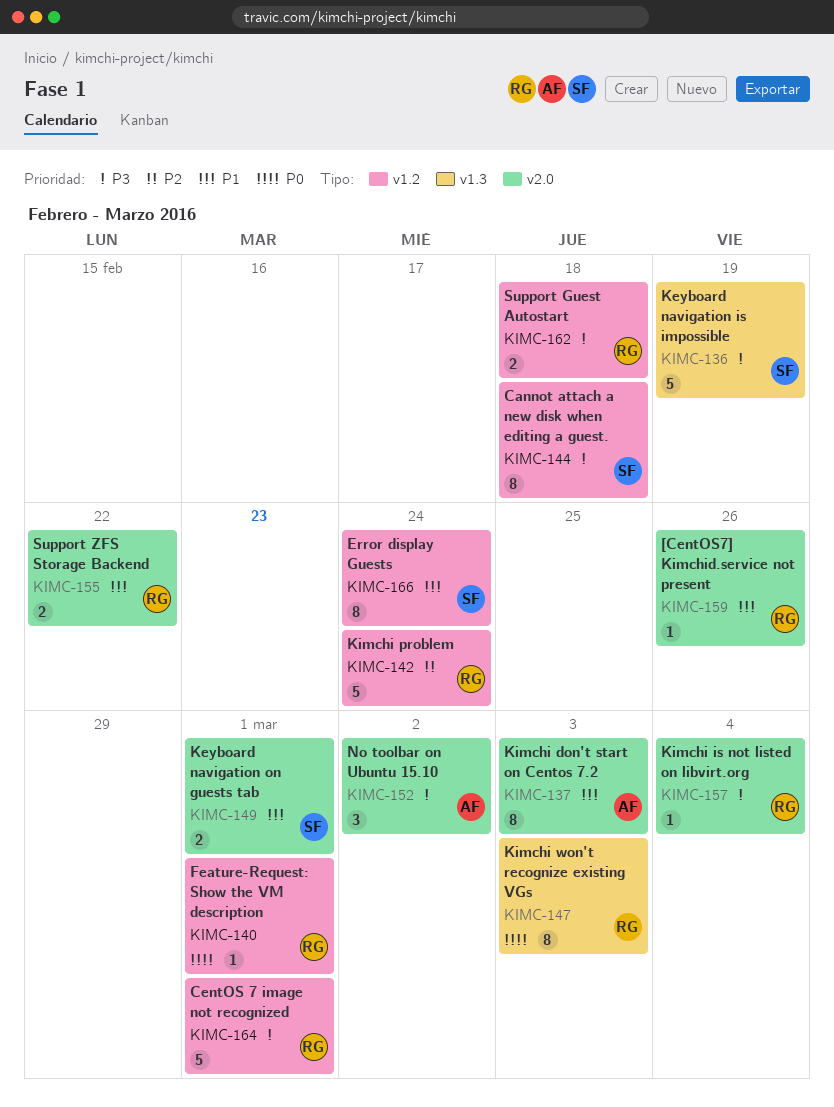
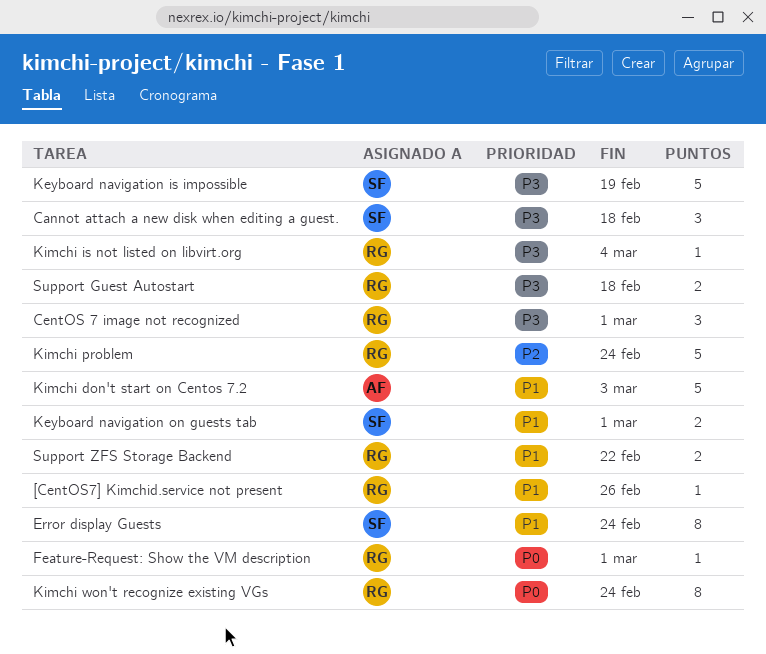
Cannot attach a new disk when editing a guest., estimate: 8 -> 3
CentOS 7 image not recognized, estimate: 5 -> 3
Kimchi don't start on Centos 7.2, estimate: 8 -> 5
Kimchi won't recognize existing VGs, due: Mar 3 -> Feb 24
No toolbar on Ubuntu 15.10: present -> none

